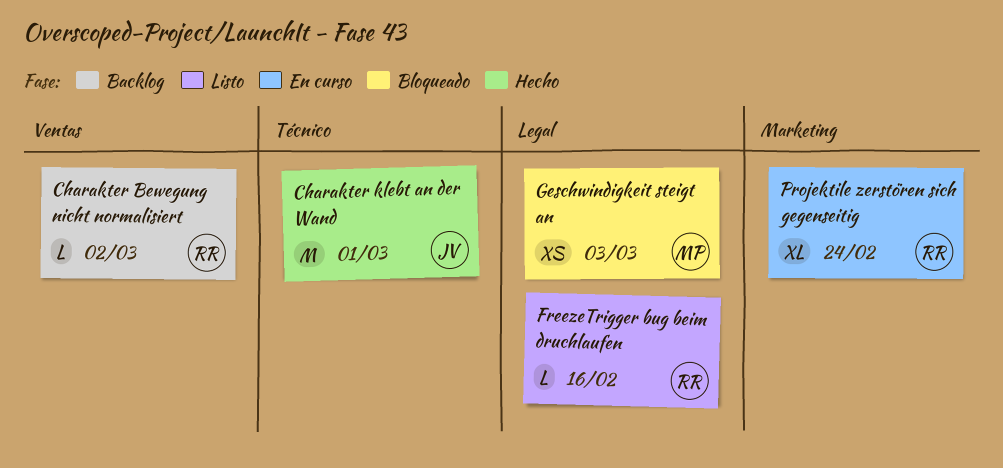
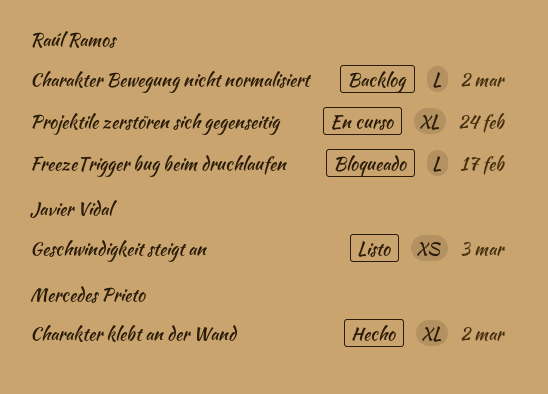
Charakter klebt an der Wand, owner: Javier Vidal -> Mercedes Prieto
Charakter klebt an der Wand, estimate: M -> XL
Charakter klebt an der Wand, due: Mar 1 -> Mar 2
FreezeTrigger bug beim druchlaufen, status: Listo -> Bloqueado
FreezeTrigger bug beim druchlaufen, due: Feb 16 -> Feb 17
Geschwindigkeit steigt an, status: Bloqueado -> Listo
Geschwindigkeit steigt an, owner: Mercedes Prieto -> Javier Vidal

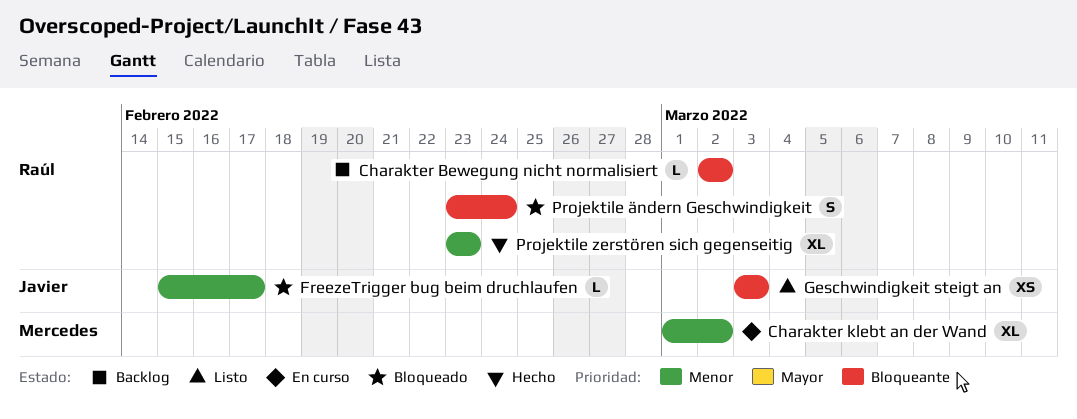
Charakter klebt an der Wand, status: Hecho -> En curso
FreezeTrigger bug beim druchlaufen, owner: Raúl Ramos -> Javier Vidal
Projektile zerstören sich gegenseitig, status: En curso -> Hecho
Projektile zerstören sich gegenseitig, due: Feb 24 -> Feb 23
Projektile ändern Geschwindigkeit: none -> present

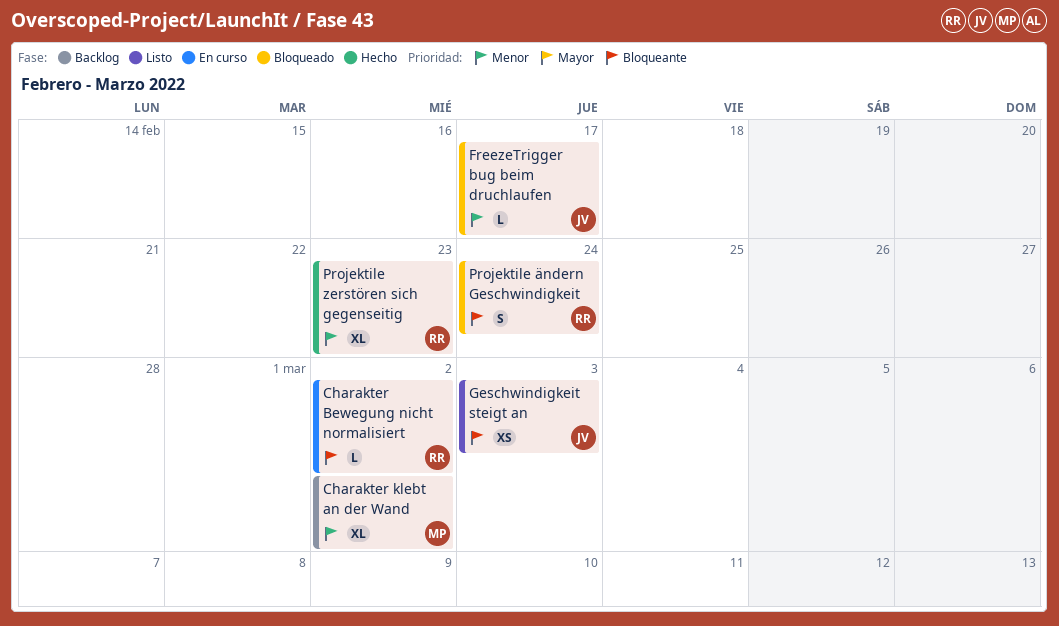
Charakter Bewegung nicht normalisiert, status: Backlog -> En curso
Charakter klebt an der Wand, status: En curso -> Backlog

